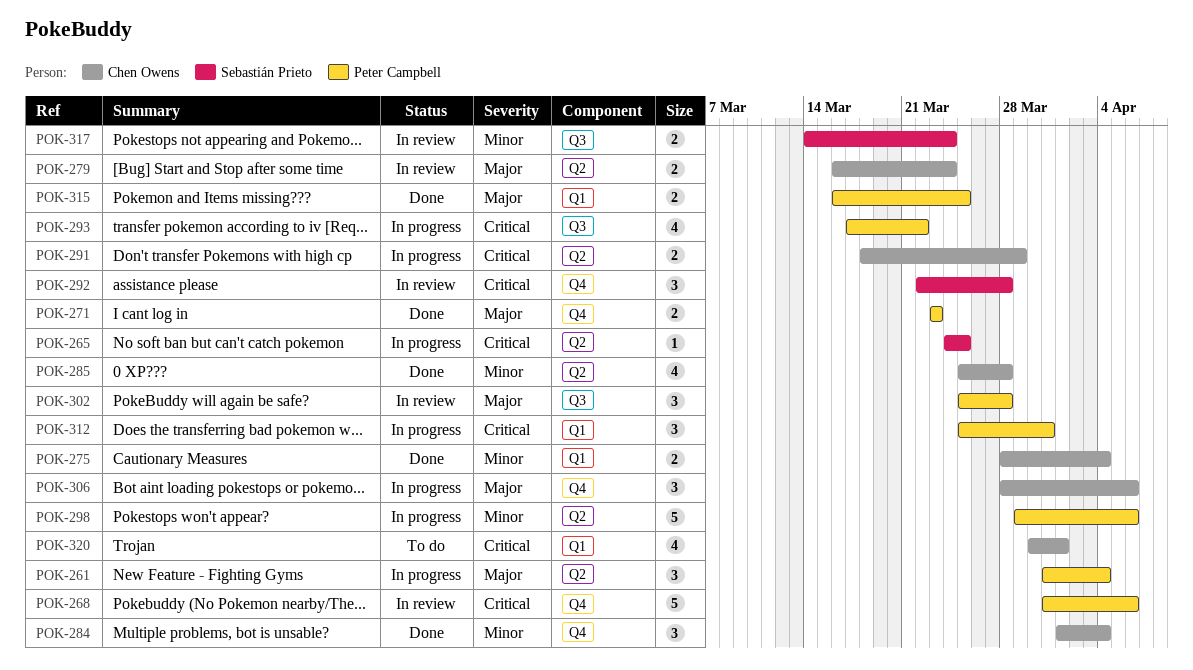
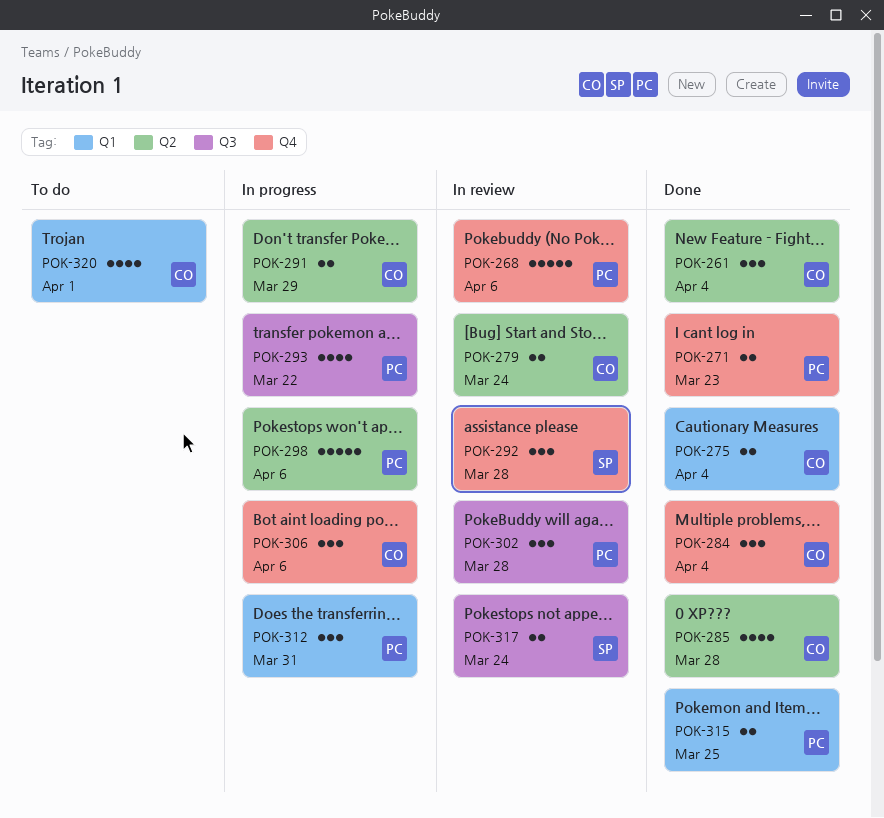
POK-261, status: In progress -> Done
POK-261, owner: Peter Campbell -> Chen Owens
POK-265: present -> none

